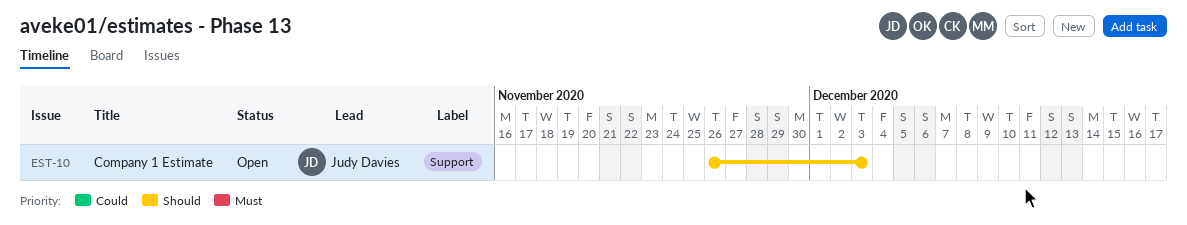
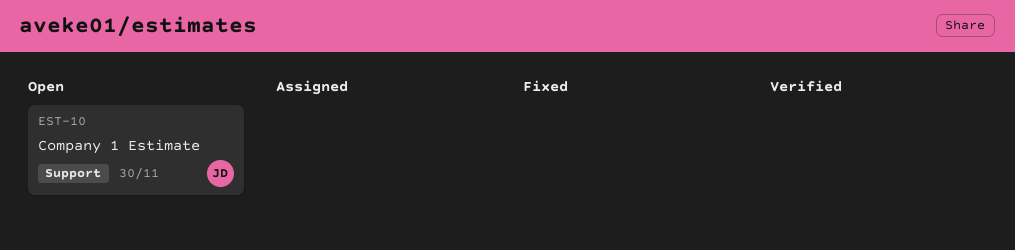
EST-10, due: Dec 3 -> Nov 30

